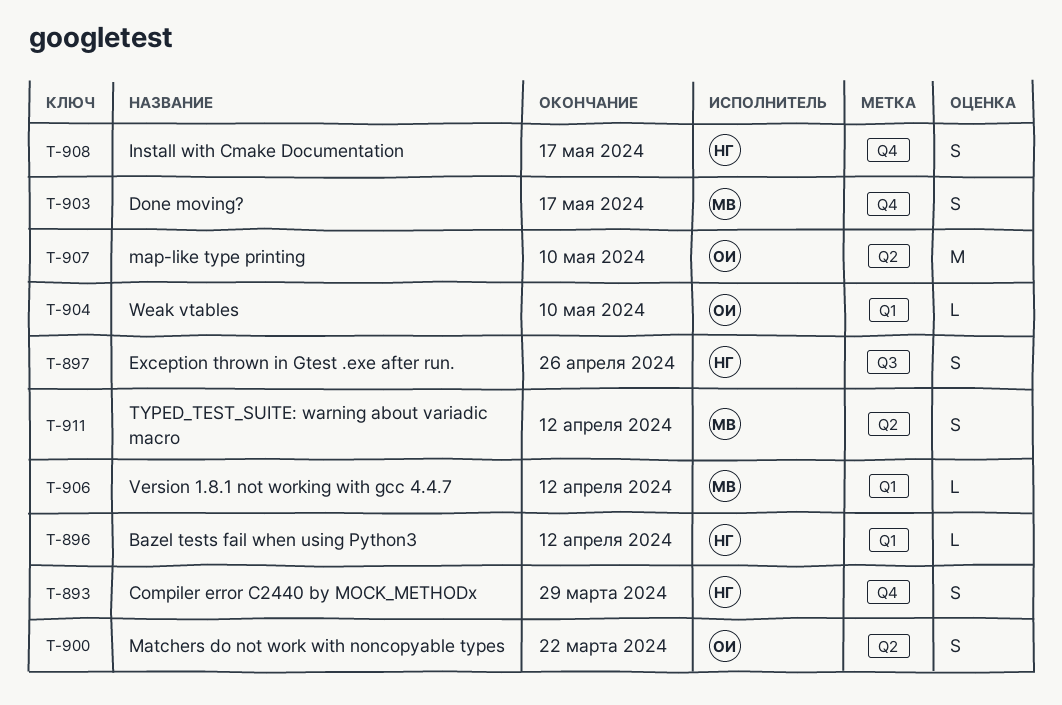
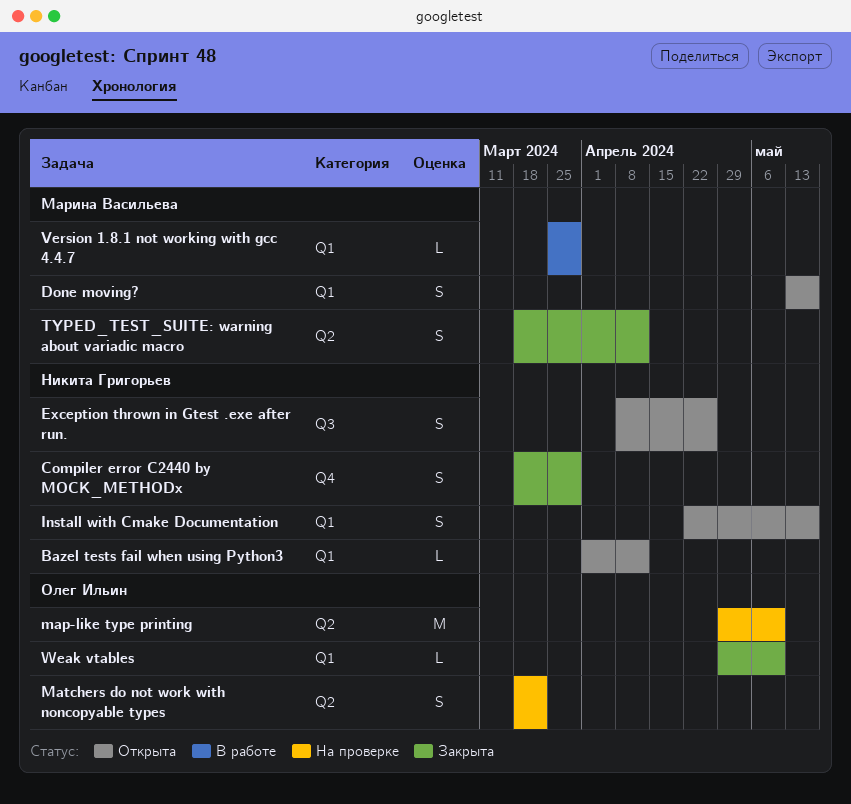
Done moving?, label: Q4 -> Q1
Install with Cmake Documentation, label: Q4 -> Q1
Version 1.8.1 not working with gcc 4.4.7, due: Apr 12 -> Mar 29

